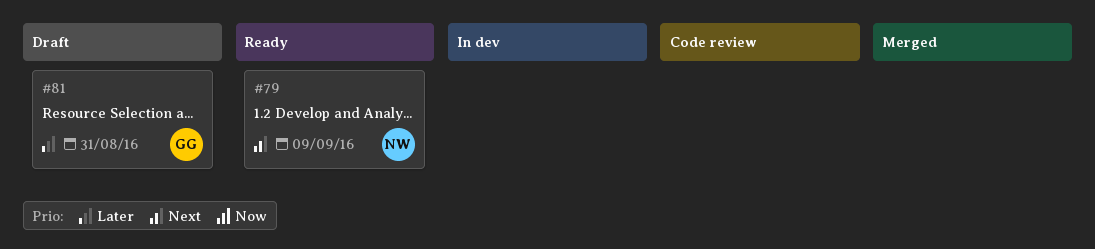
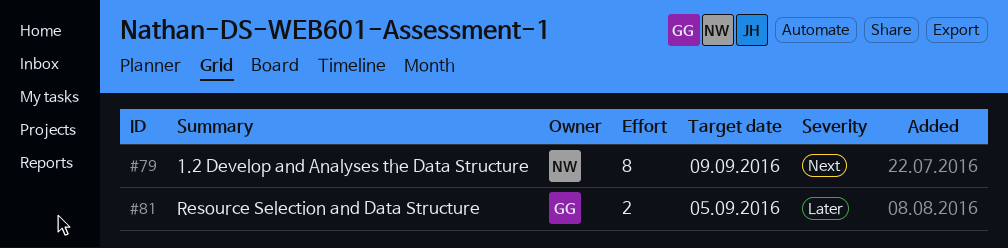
#81, due: Aug 31 -> Sep 5

